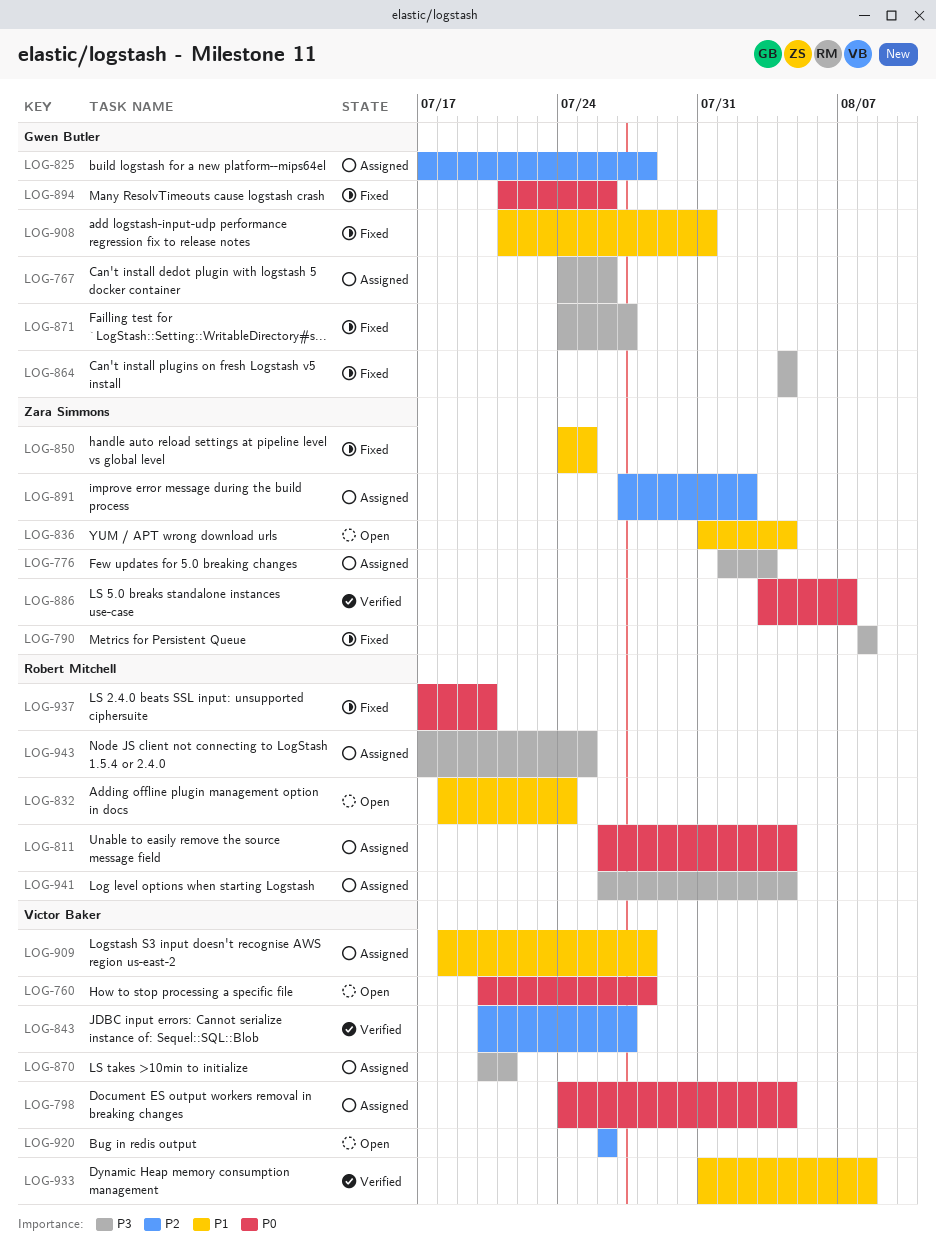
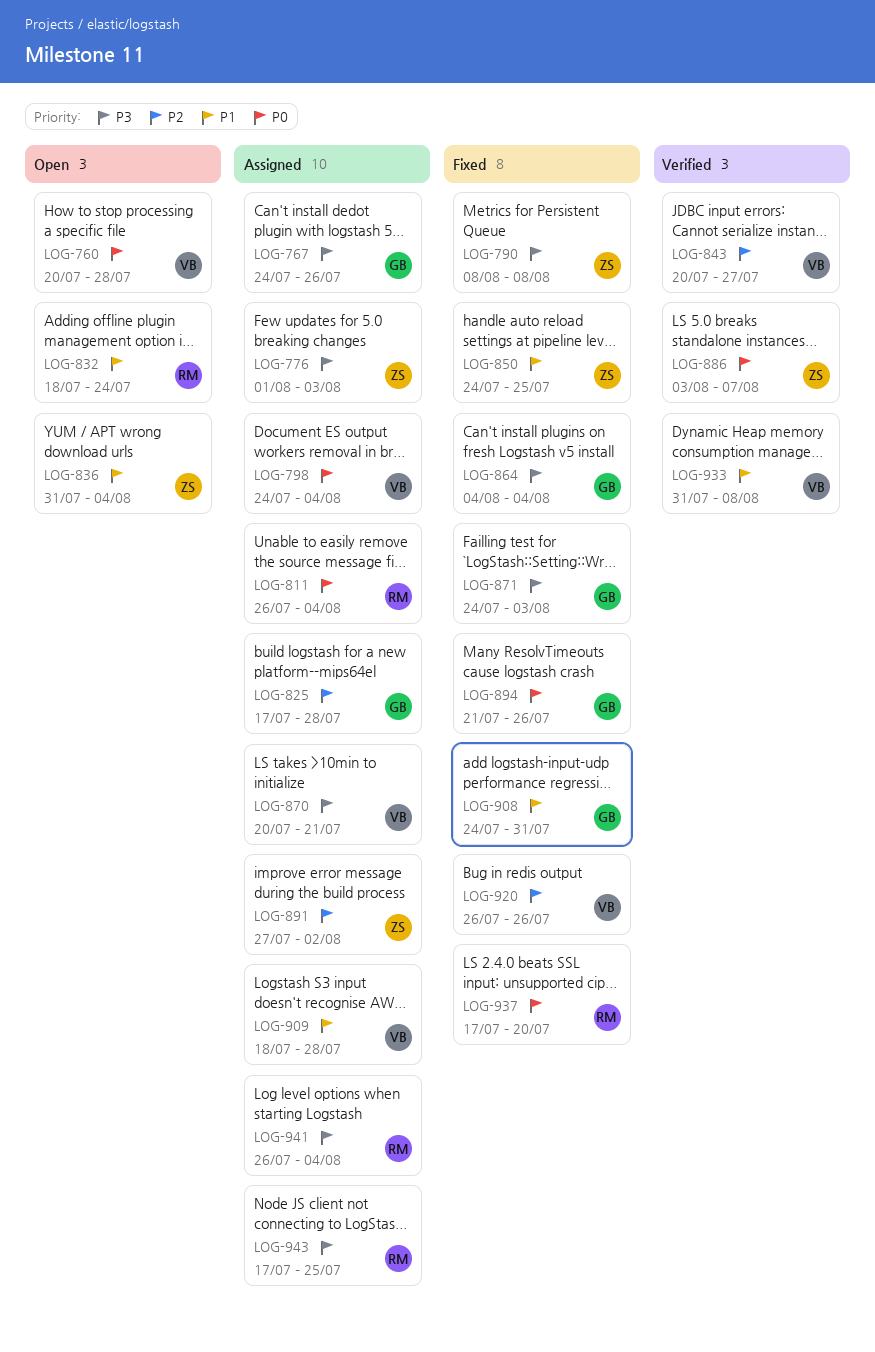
LOG-871, due: Jul 27 -> Aug 3
LOG-908, start: Jul 21 -> Jul 24
LOG-920, status: Open -> Fixed

